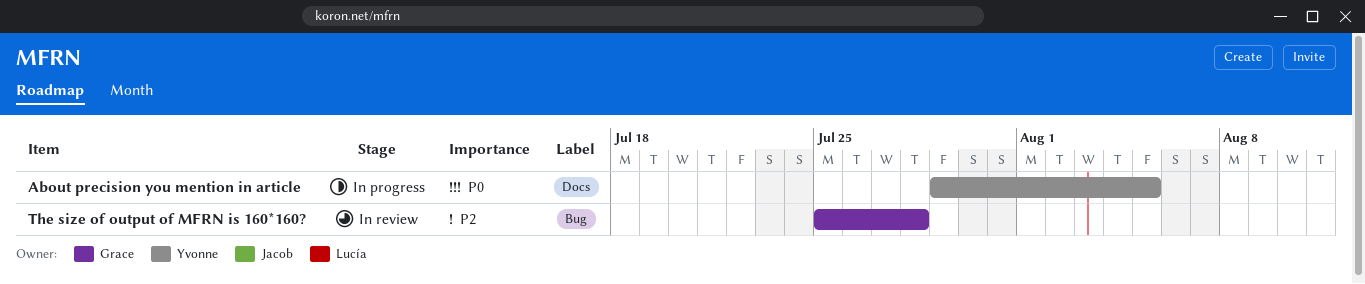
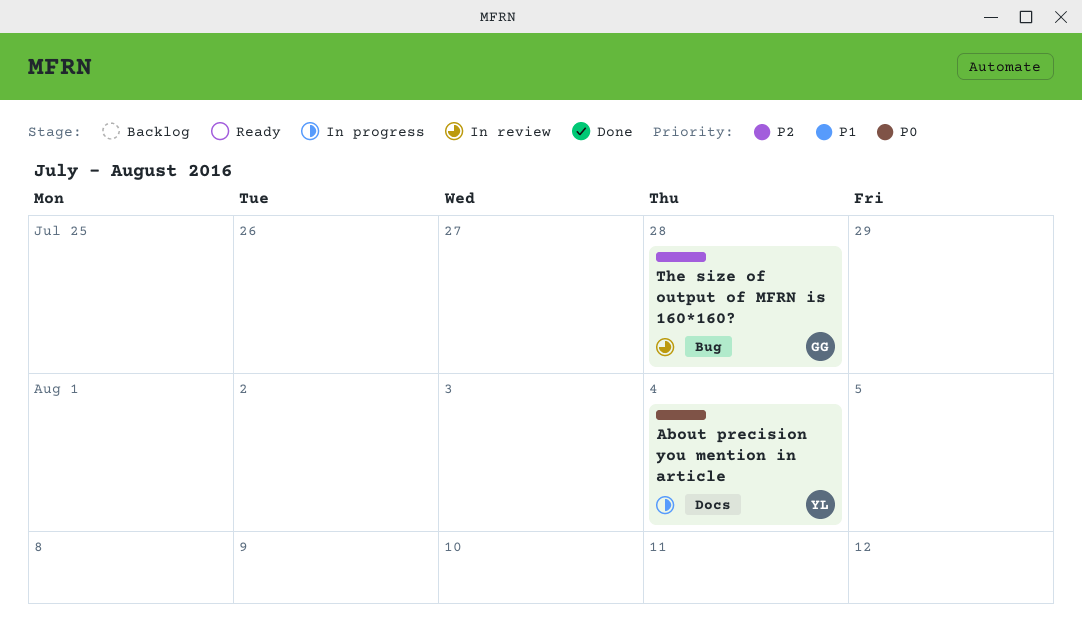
About precision you mention in article, due: Aug 5 -> Aug 4

